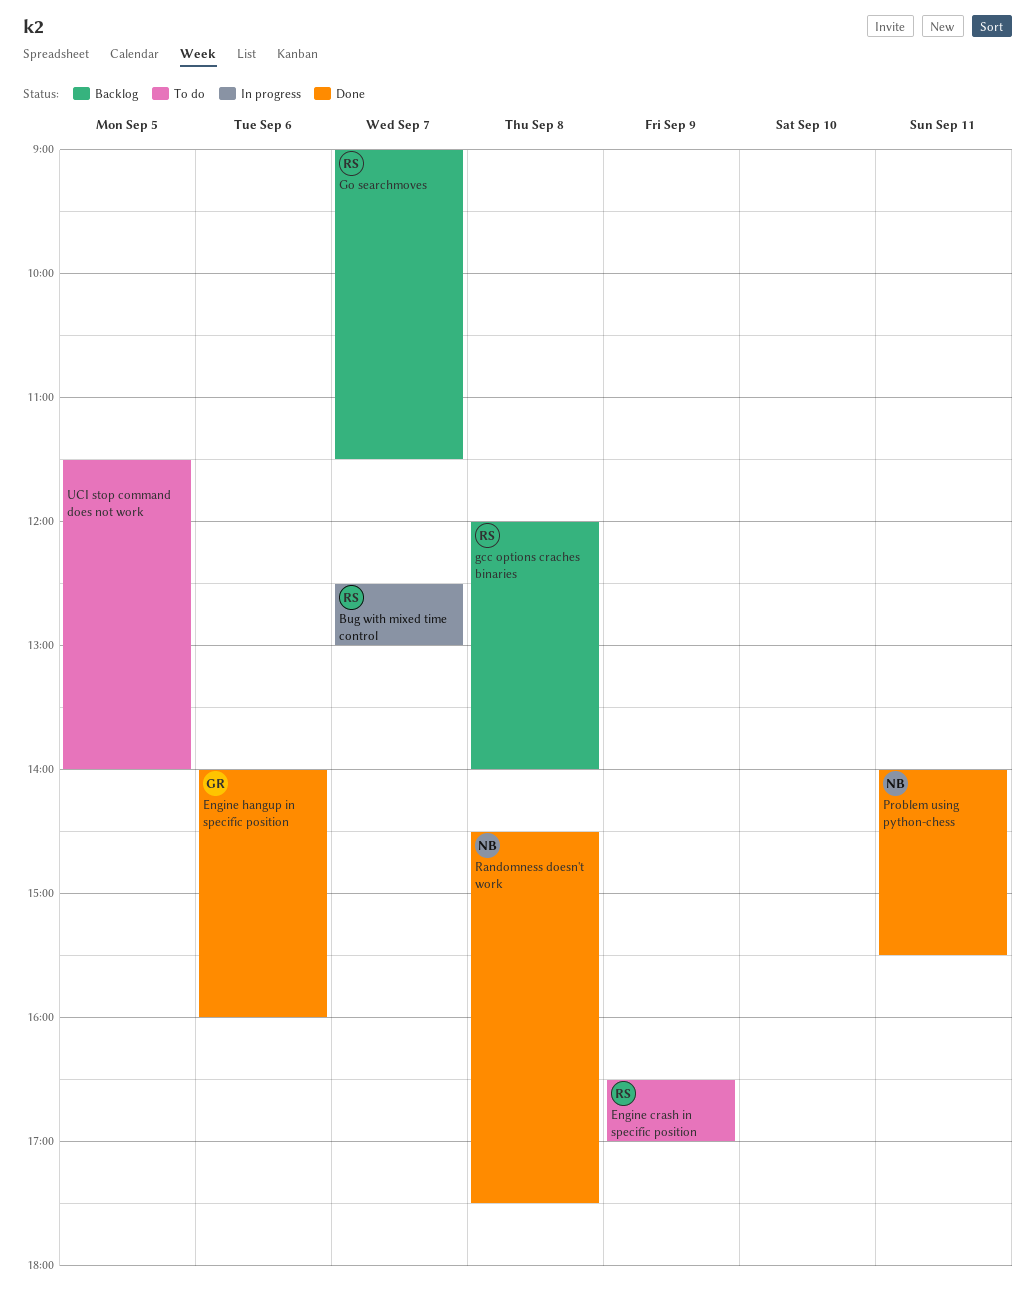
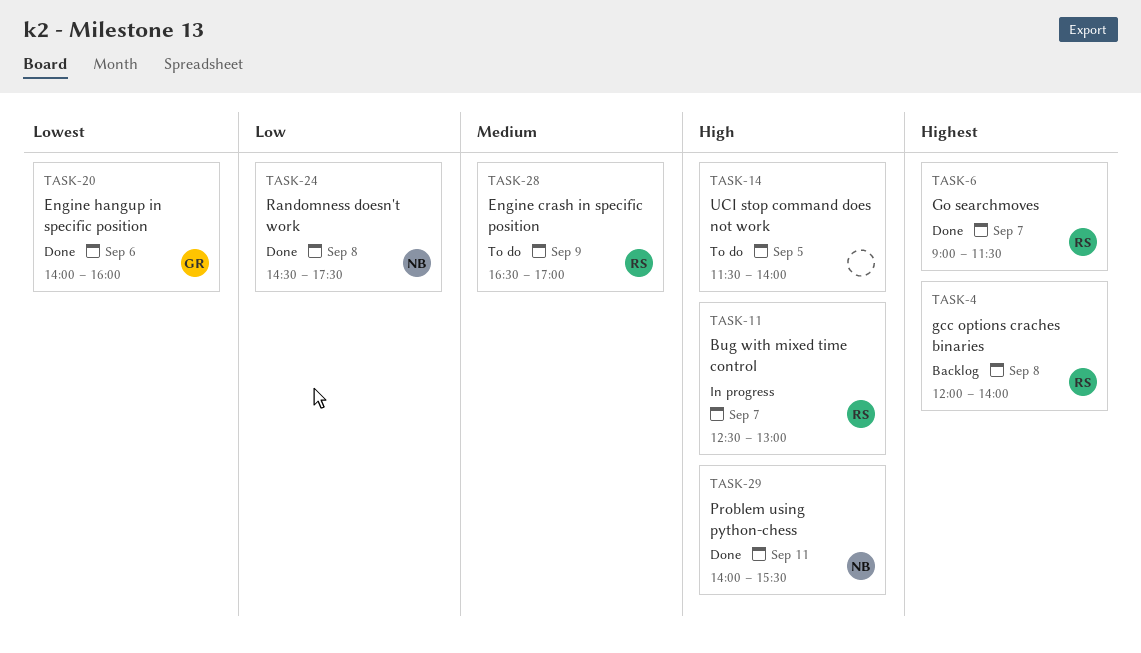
Go searchmoves, status: Backlog -> Done

